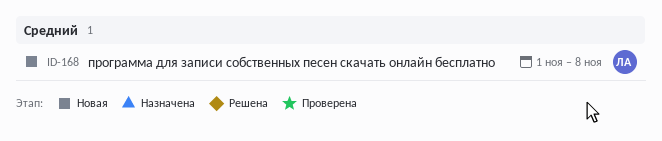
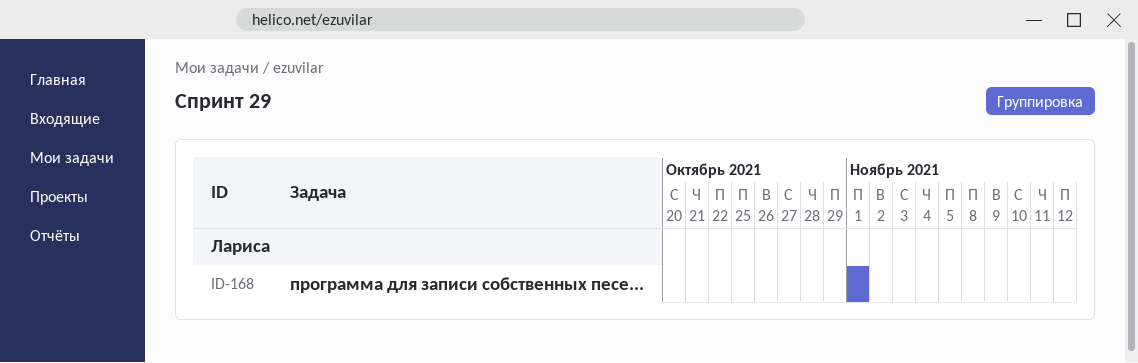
ID-168, due: Nov 8 -> Nov 1

